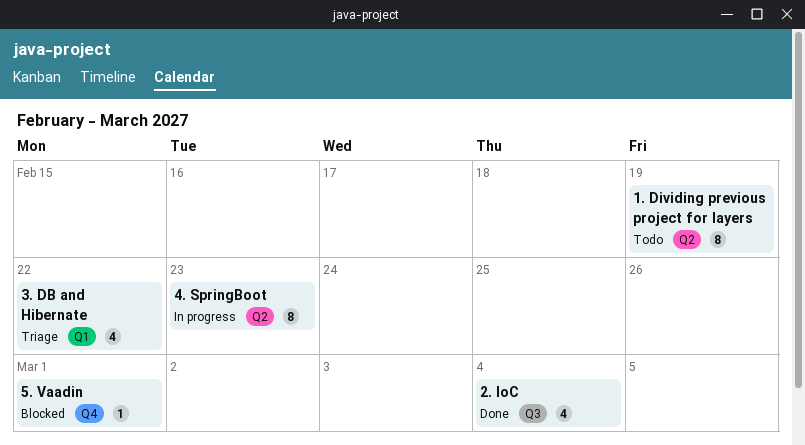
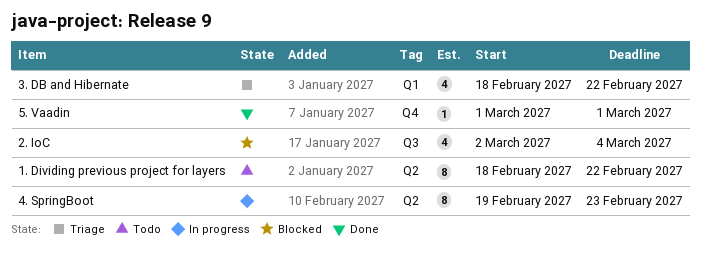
1. Dividing previous project for layers, due: Feb 19 -> Feb 22
2. IoC, status: Done -> Blocked
5. Vaadin, status: Blocked -> Done

